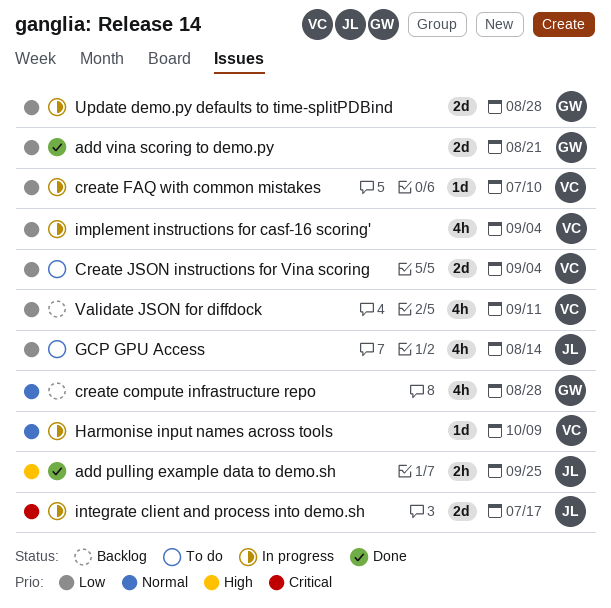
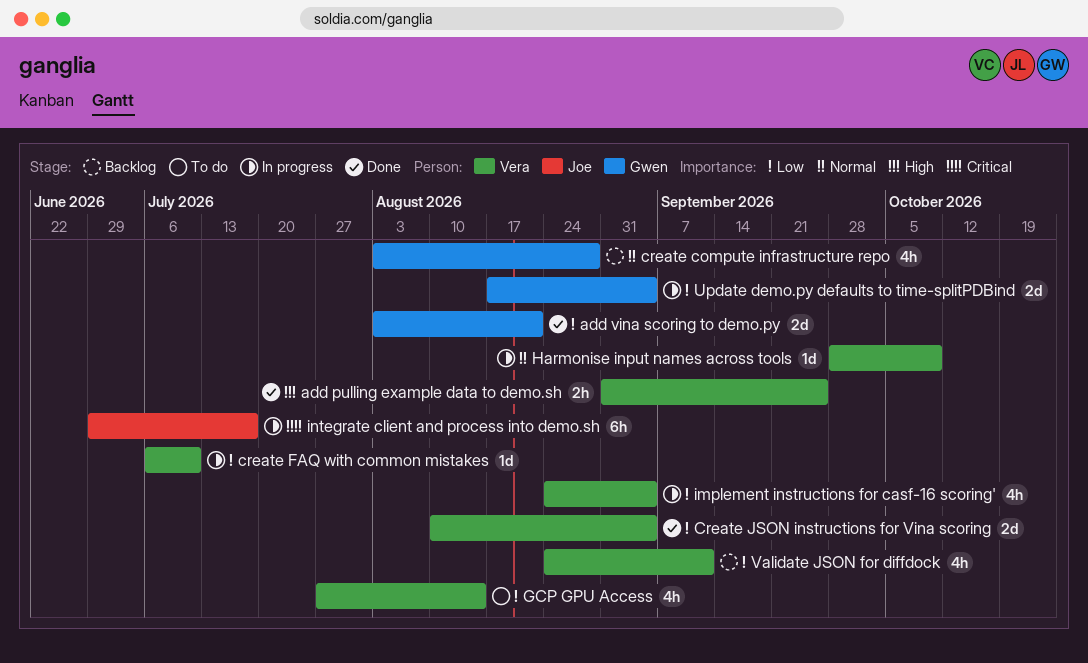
add pulling example data to demo.sh, owner: Joe -> Vera
Create JSON instructions for Vina scoring, status: To do -> Done
GCP GPU Access, owner: Joe -> Vera
integrate client and process into demo.sh, estimate: 2d -> 6h
Update demo.py defaults to time-splitPDBind, due: Aug 28 -> Sep 4

